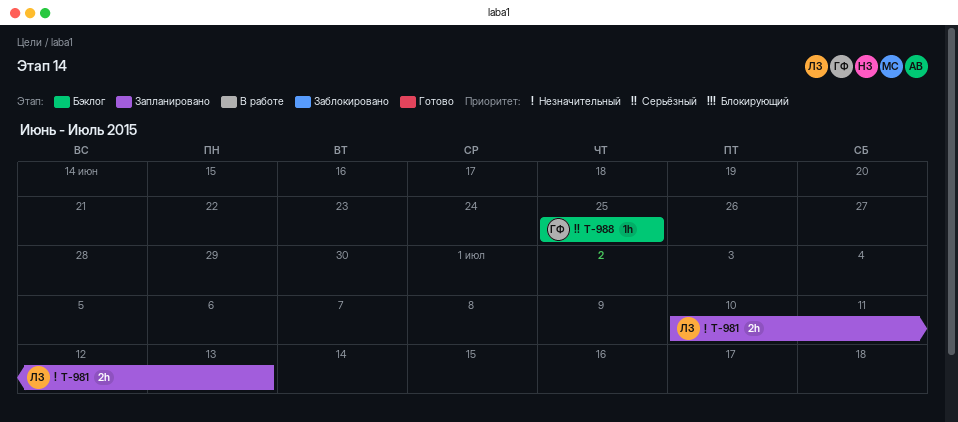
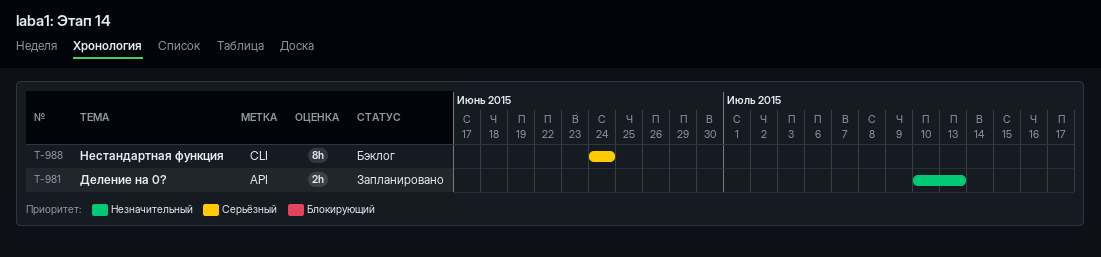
T-988, estimate: 1h -> 8h
T-988, start: Jun 25 -> Jun 24
T-988, due: Jun 25 -> Jun 24

